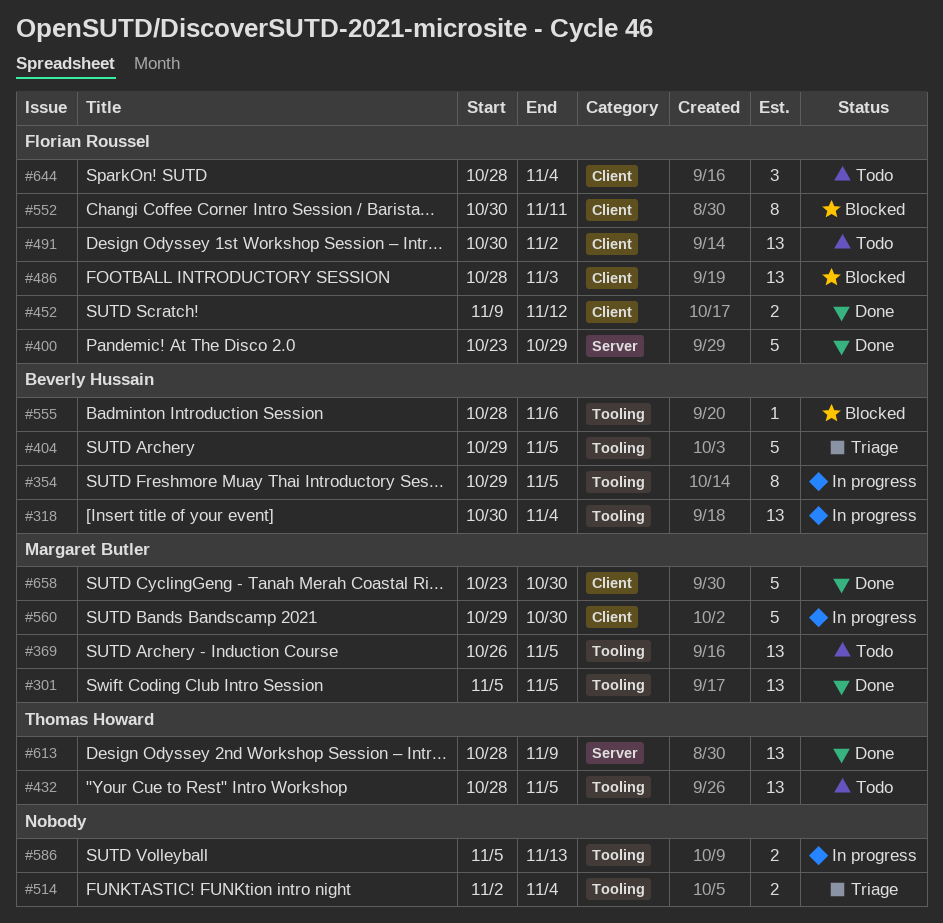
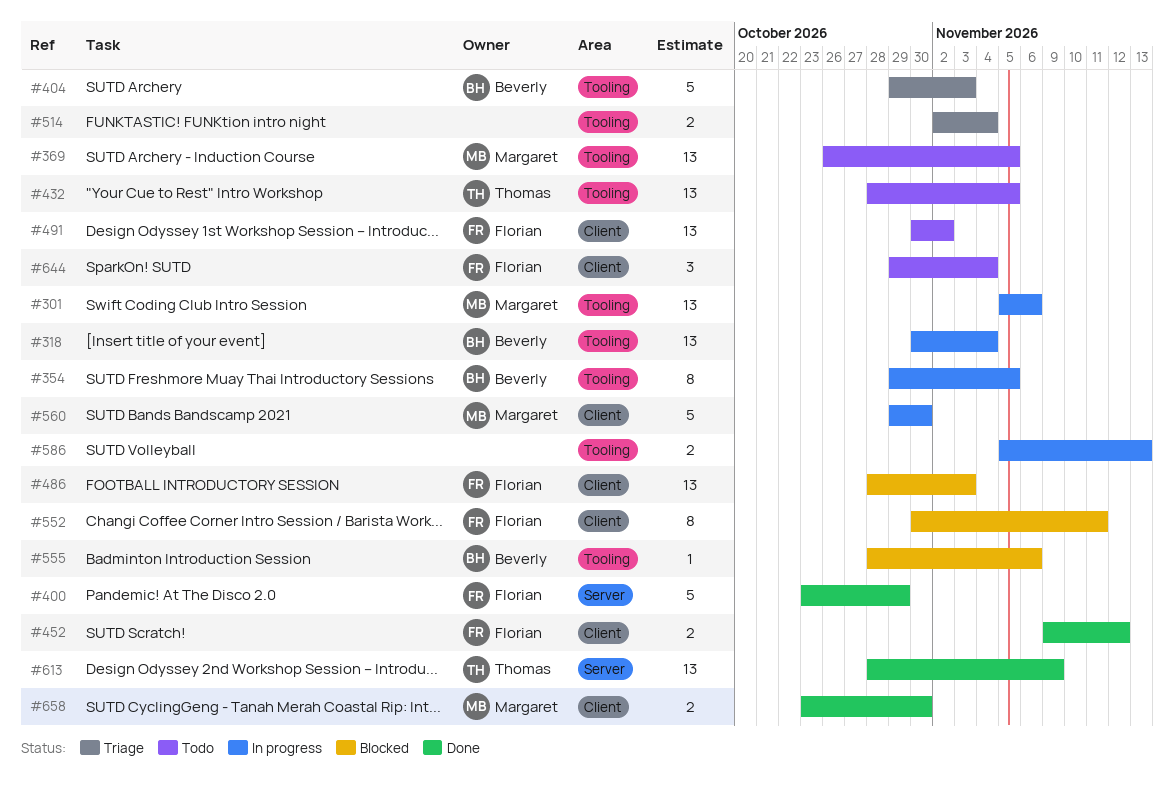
#301, status: Done -> In progress
#301, due: Nov 5 -> Nov 6
#404, due: Nov 5 -> Nov 3
#644, start: Oct 28 -> Oct 29
#658, estimate: 5 -> 2

